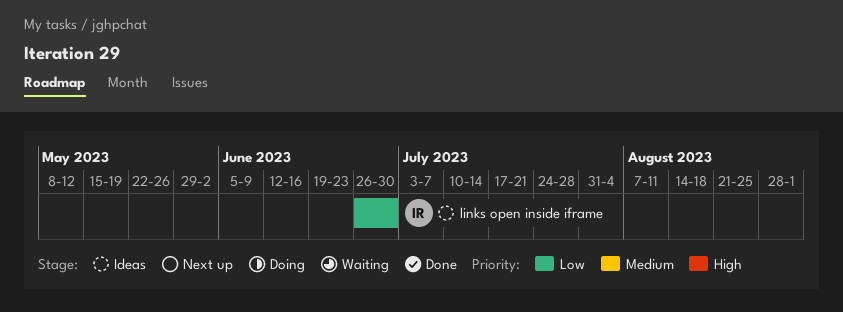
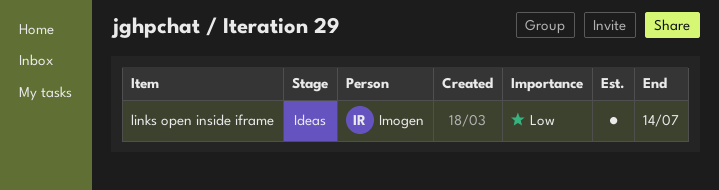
links open inside iframe, due: Jun 30 -> Jul 14

